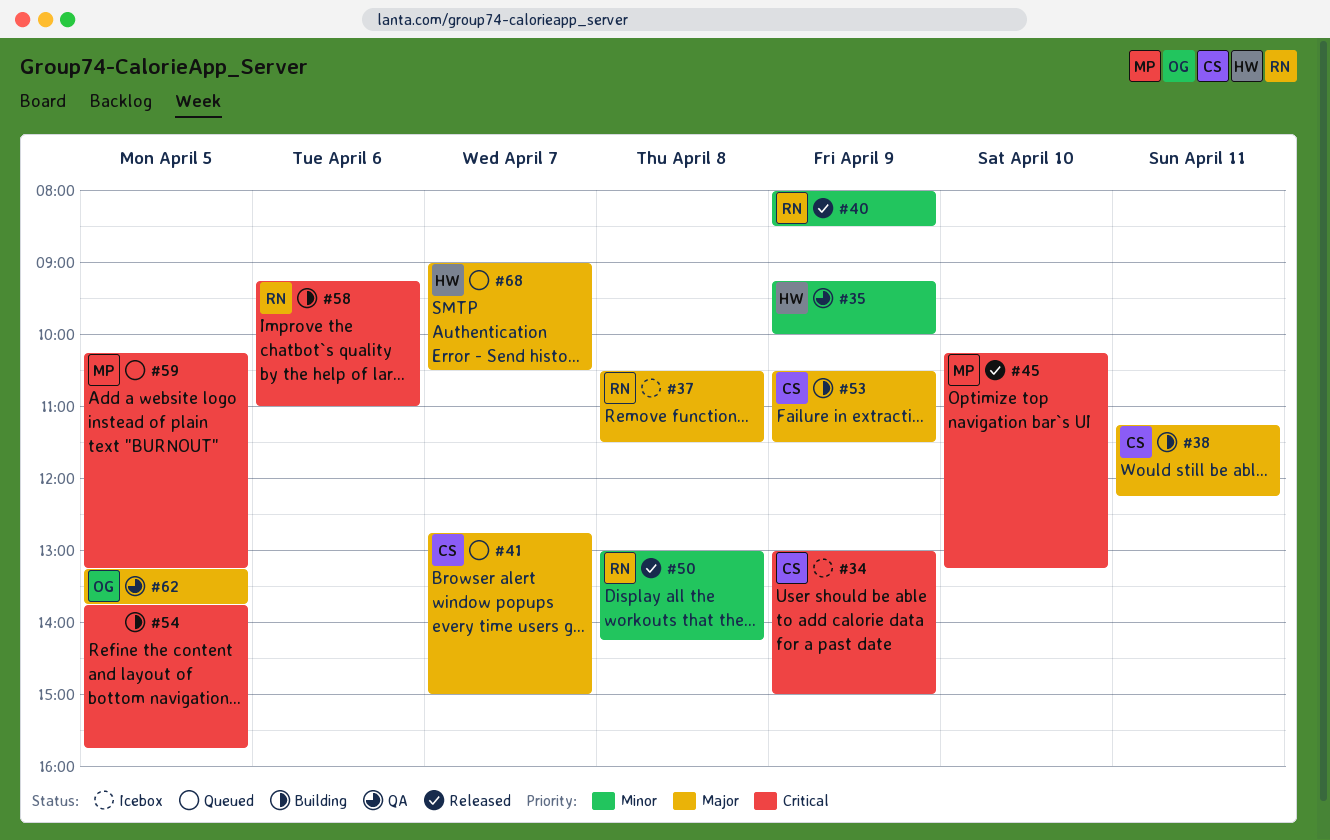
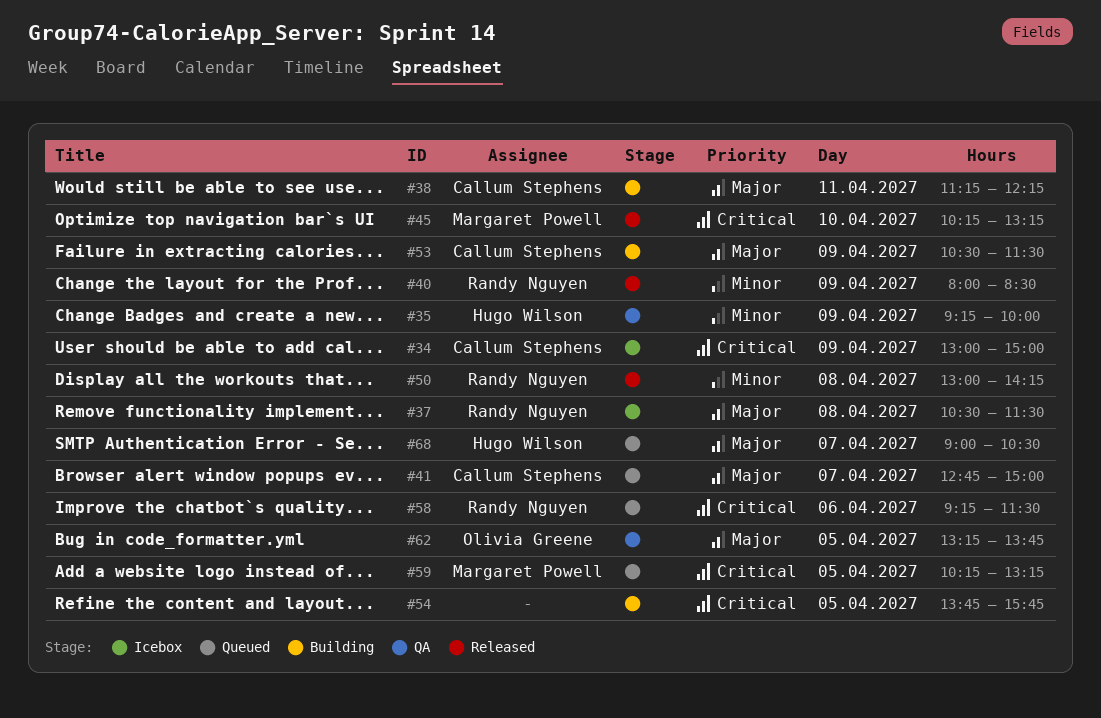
#58, status: Building -> Queued
#58, ends: 11:00 -> 11:30

